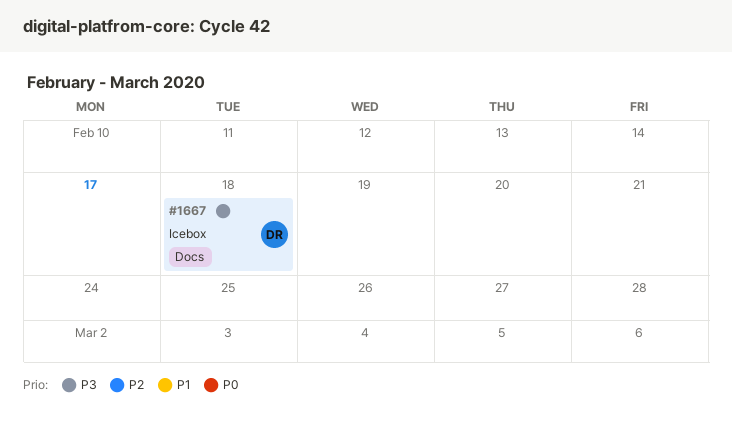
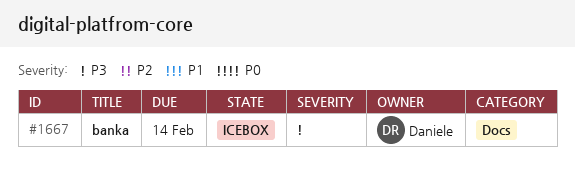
#1667, due: Feb 18 -> Feb 14

